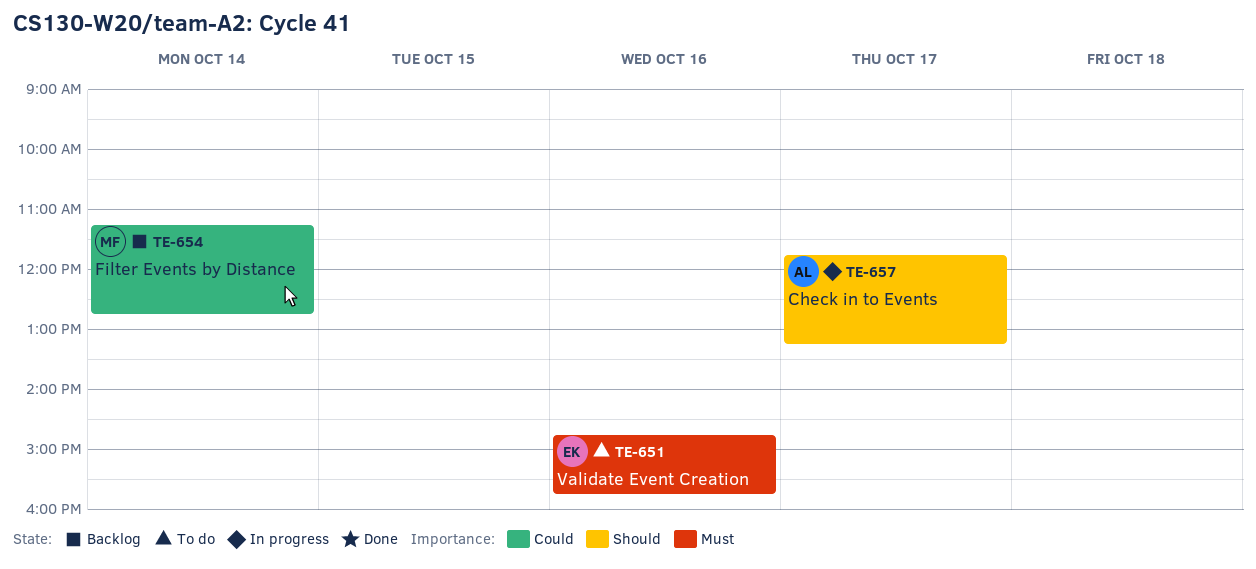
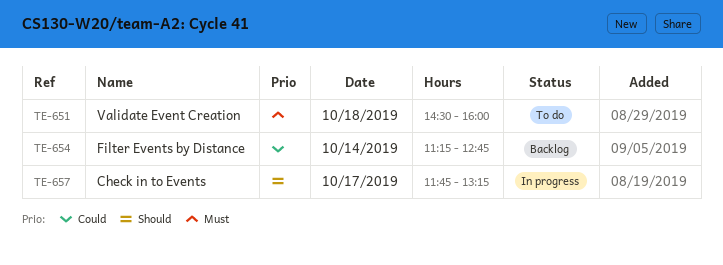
TE-651, day: Oct 16 -> Oct 18
TE-651, begins: 14:45 -> 14:30
TE-651, ends: 15:45 -> 16:00

